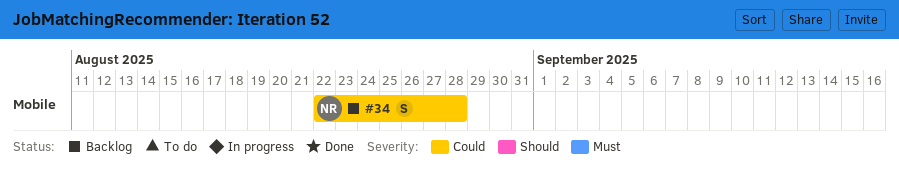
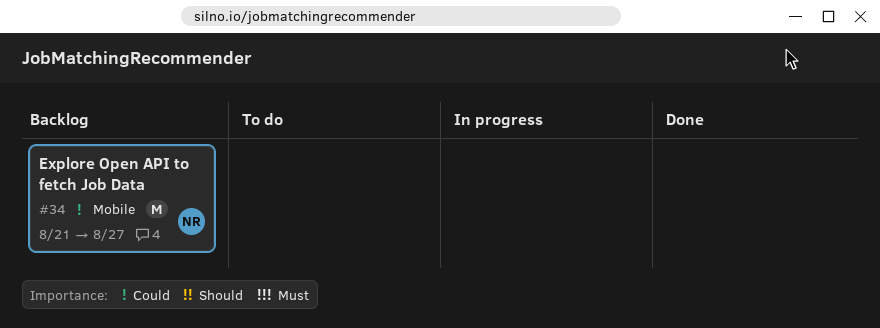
#34, estimate: S -> M
#34, start: Aug 22 -> Aug 21
#34, due: Aug 28 -> Aug 27

